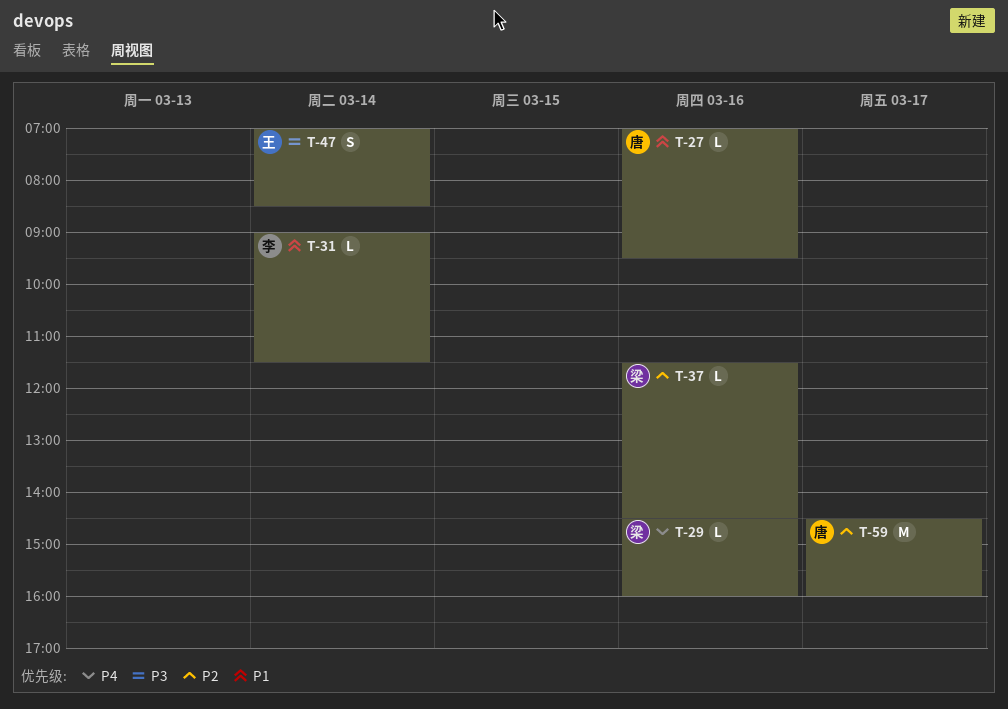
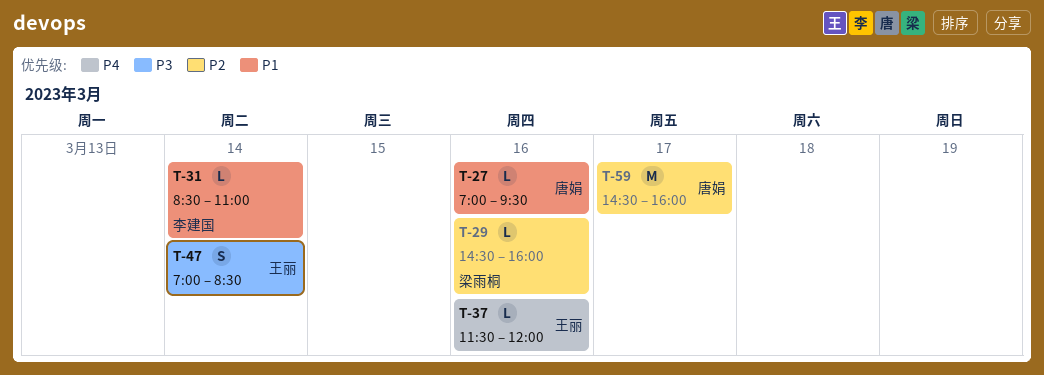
T-29, priority: P4 -> P2
T-31, begins: 09:00 -> 08:30
T-31, ends: 11:30 -> 11:00
T-37, owner: 梁雨桐 -> 王丽
T-37, priority: P2 -> P4
T-37, ends: 14:30 -> 12:00

